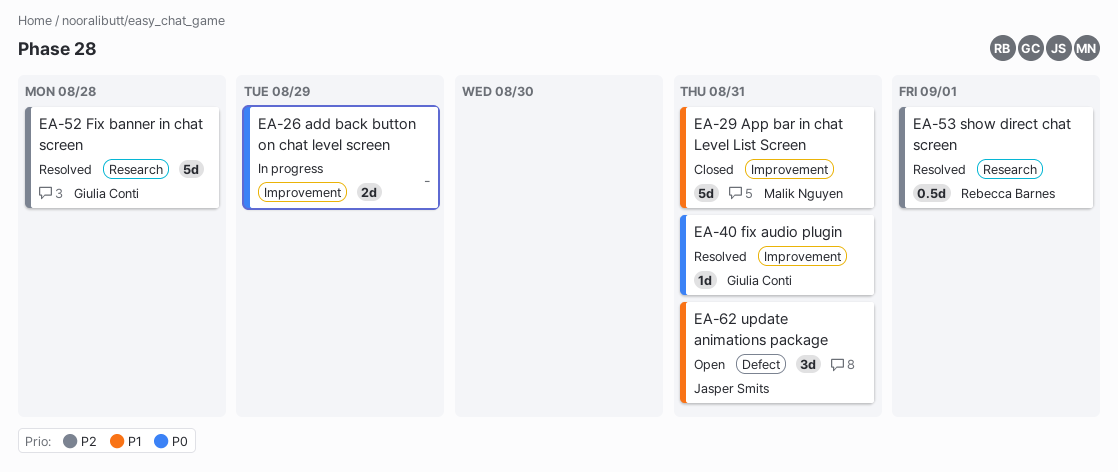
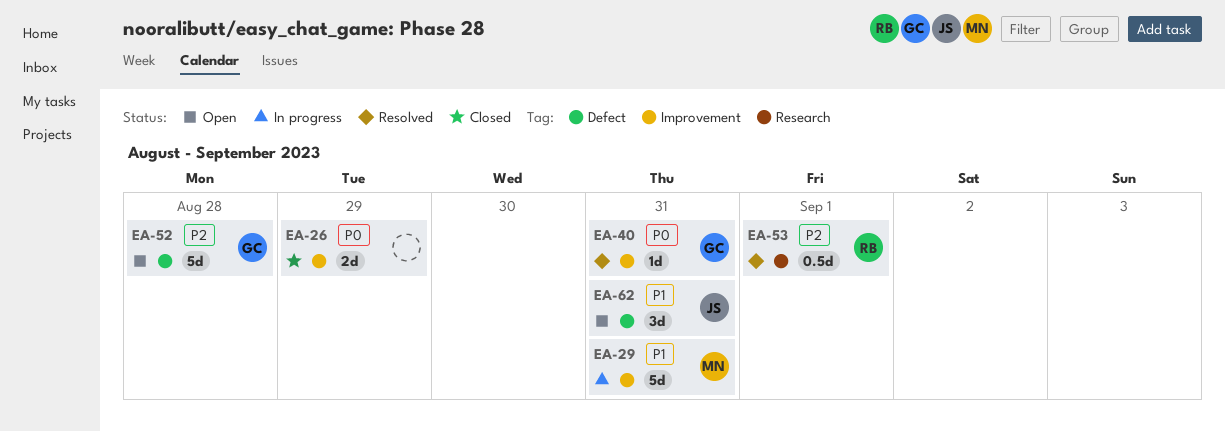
EA-26, status: In progress -> Closed
EA-29, status: Closed -> In progress
EA-52, status: Resolved -> Open
EA-52, label: Research -> Defect

